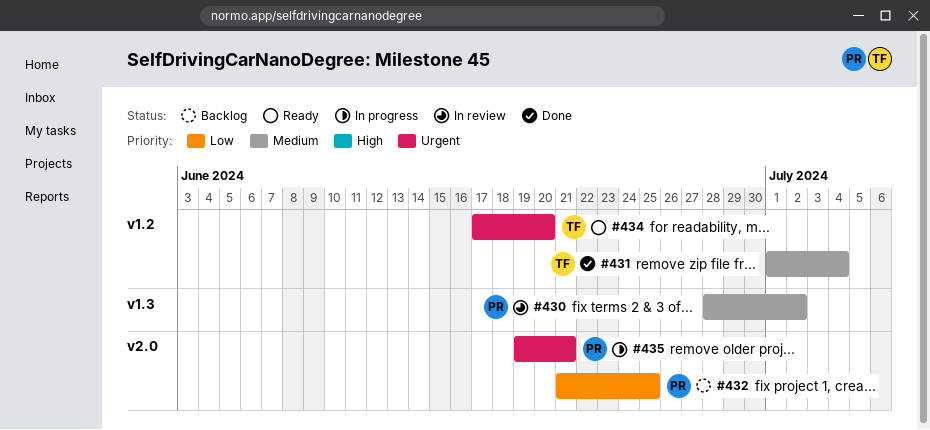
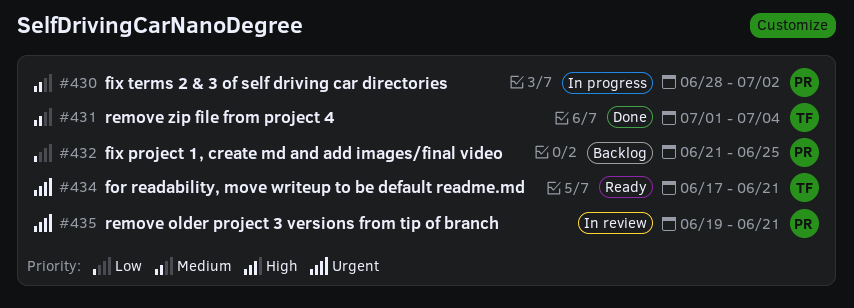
#430, status: In review -> In progress
#434, due: Jun 20 -> Jun 21
#435, status: In progress -> In review

